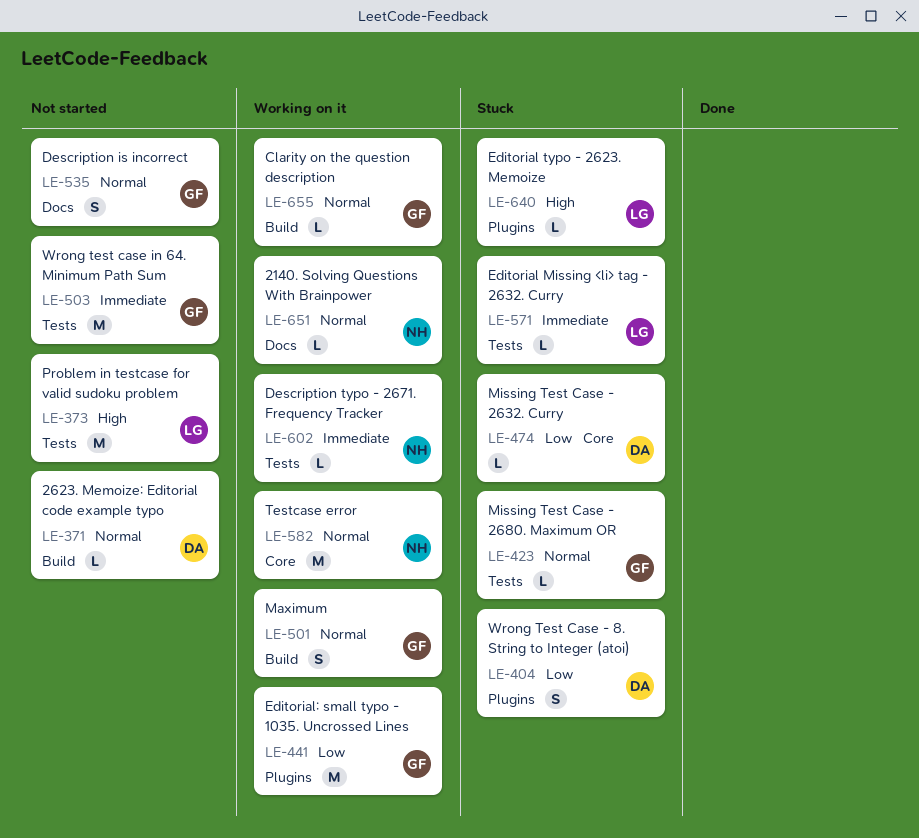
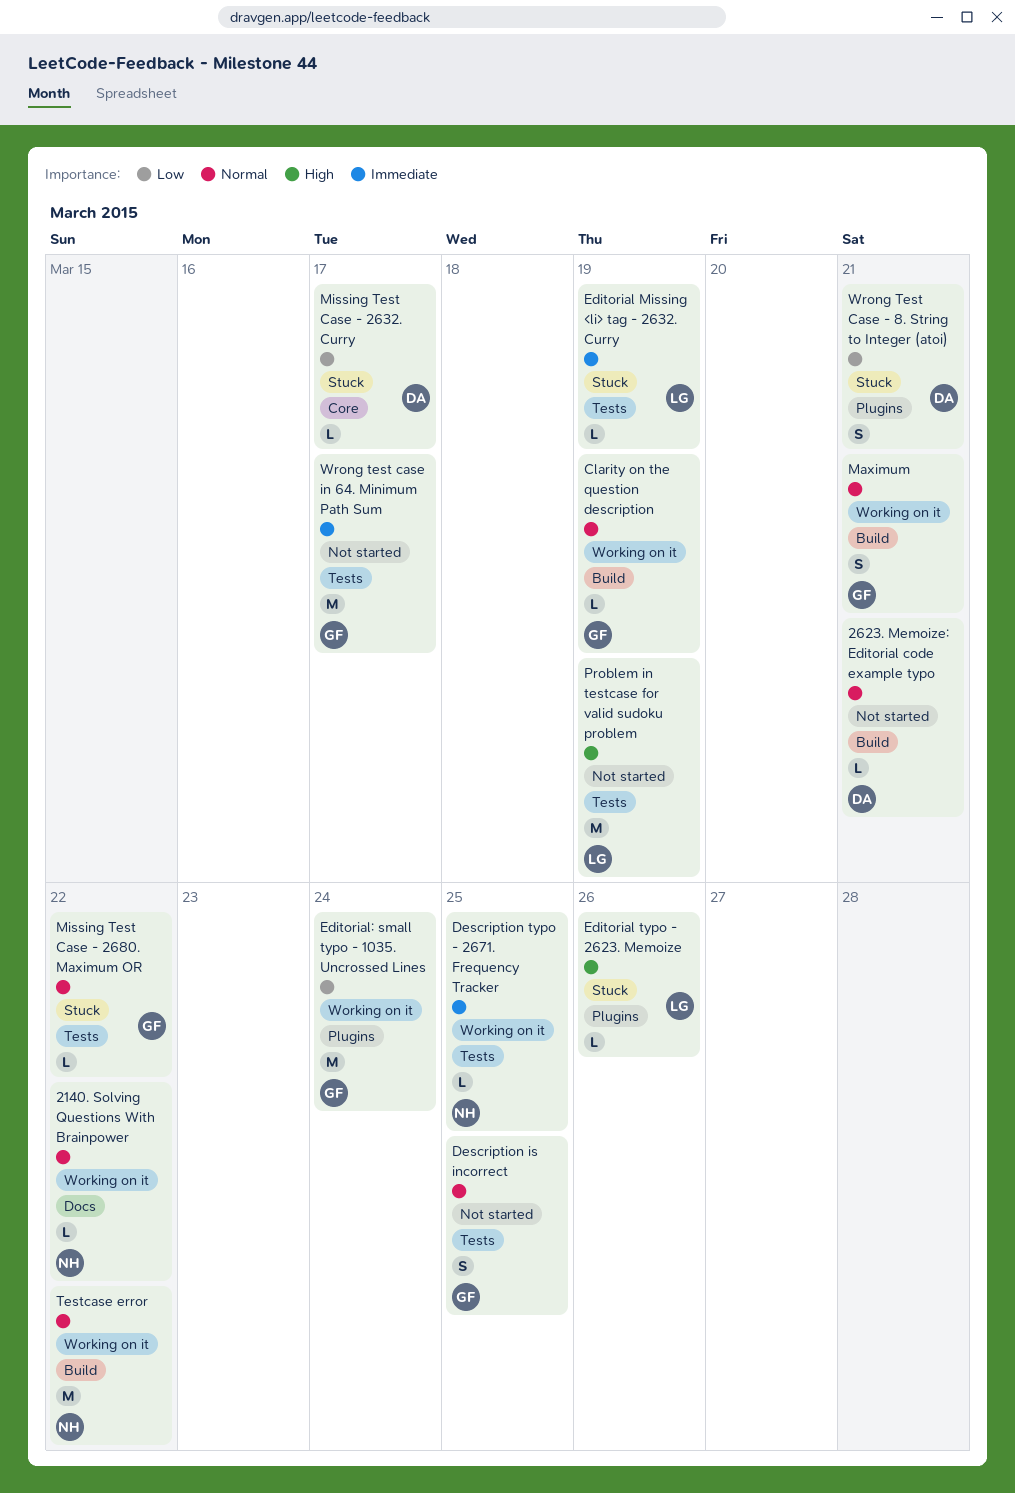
Description is incorrect, label: Docs -> Tests
Testcase error, label: Core -> Build

